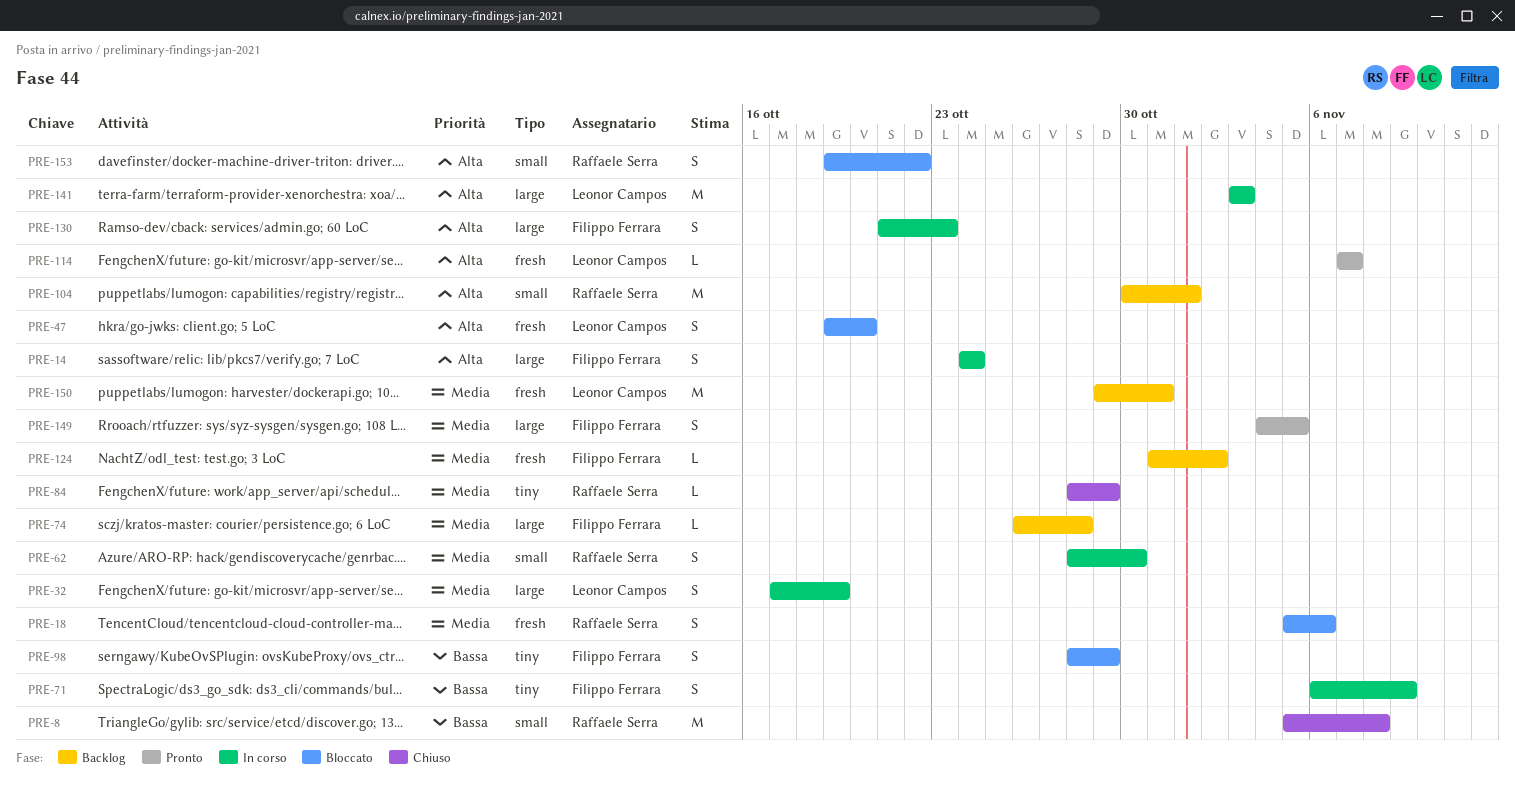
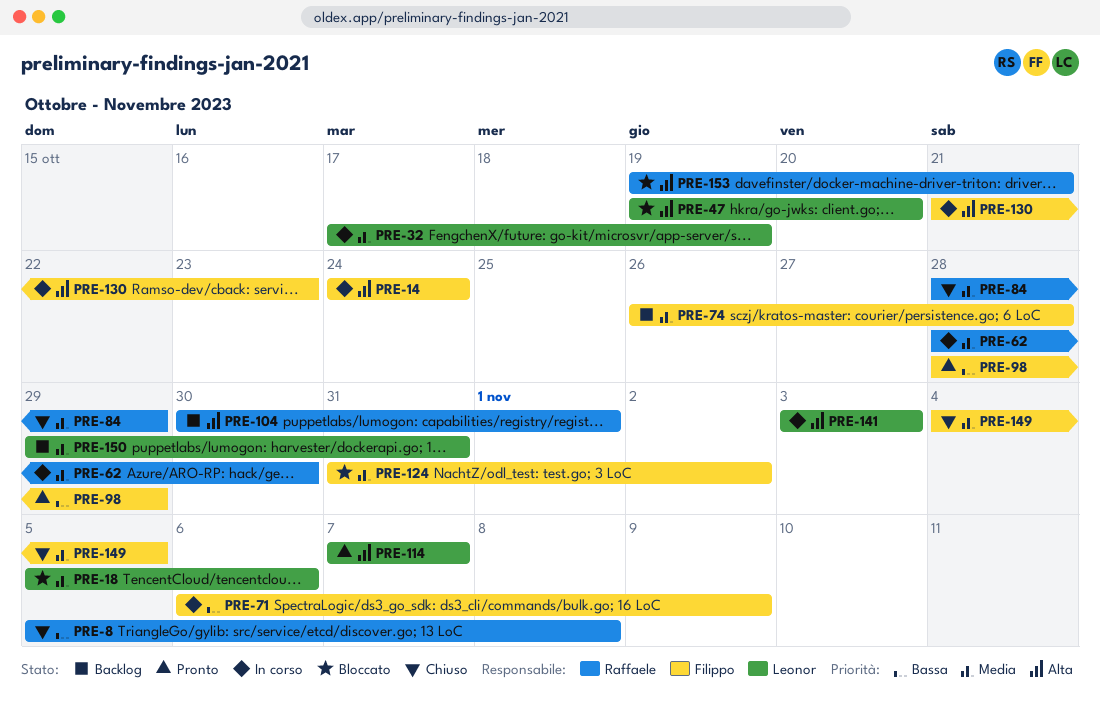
PRE-18, owner: Raffaele Serra -> Leonor Campos
PRE-98, status: Bloccato -> Pronto
PRE-124, status: Backlog -> Bloccato
PRE-149, status: Pronto -> Chiuso
PRE-153, due: Oct 22 -> Oct 21

